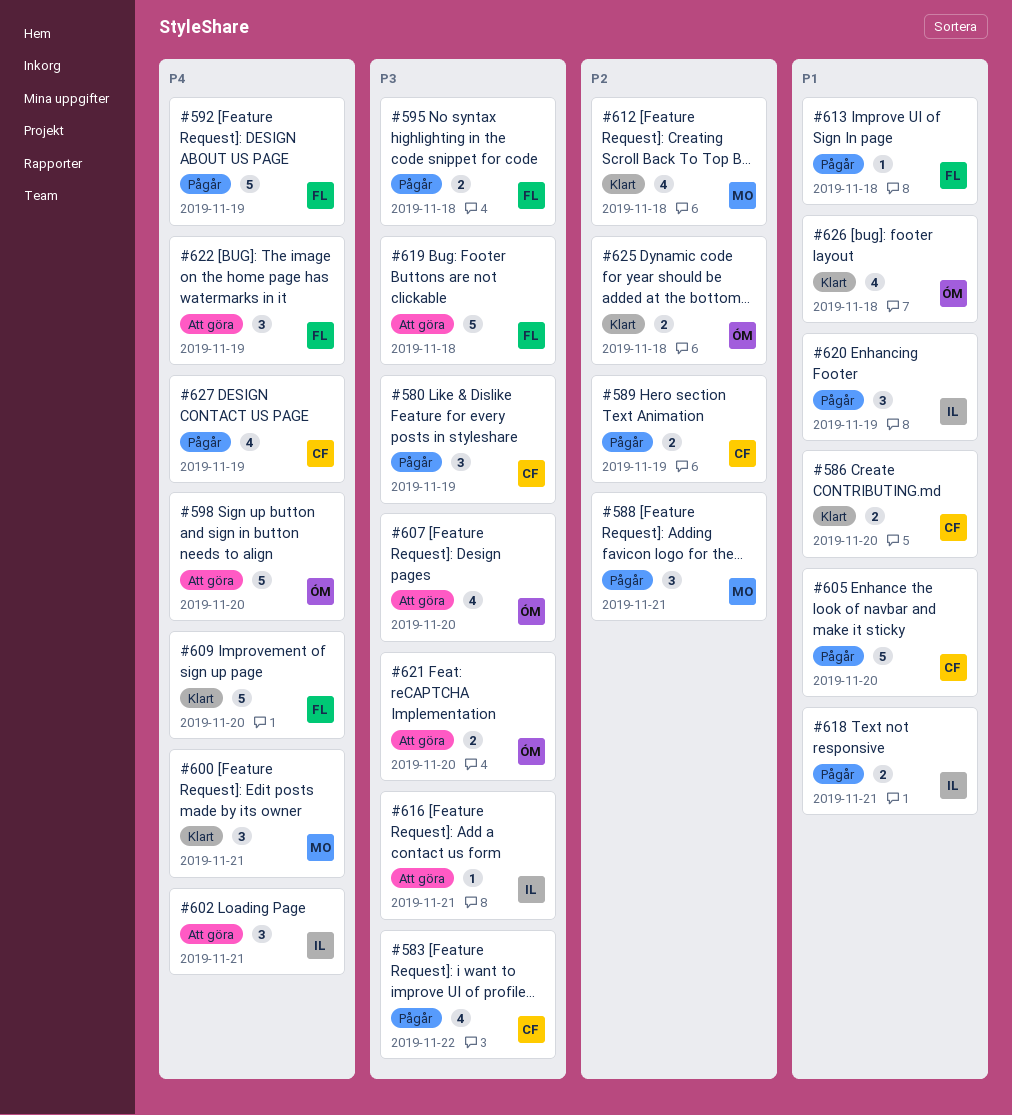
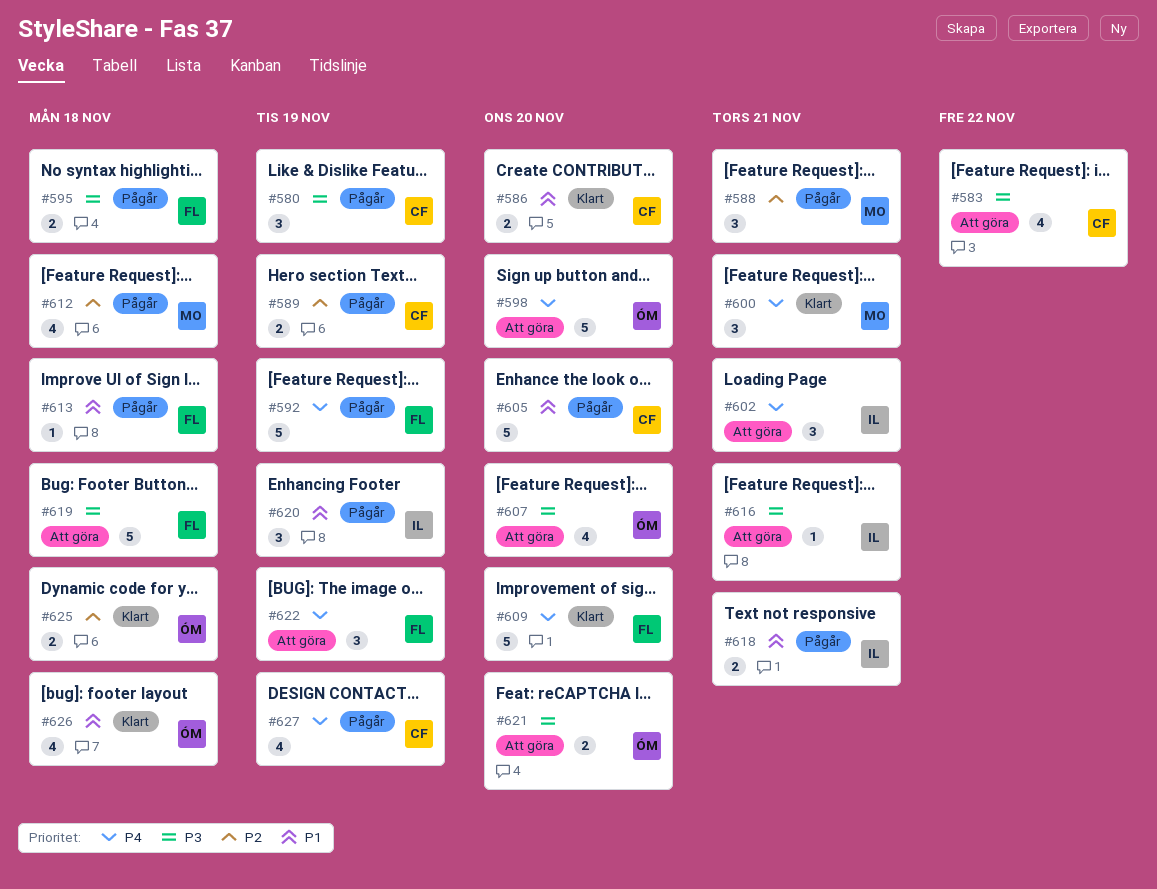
#583, status: Pågår -> Att göra
#612, status: Klart -> Pågår

